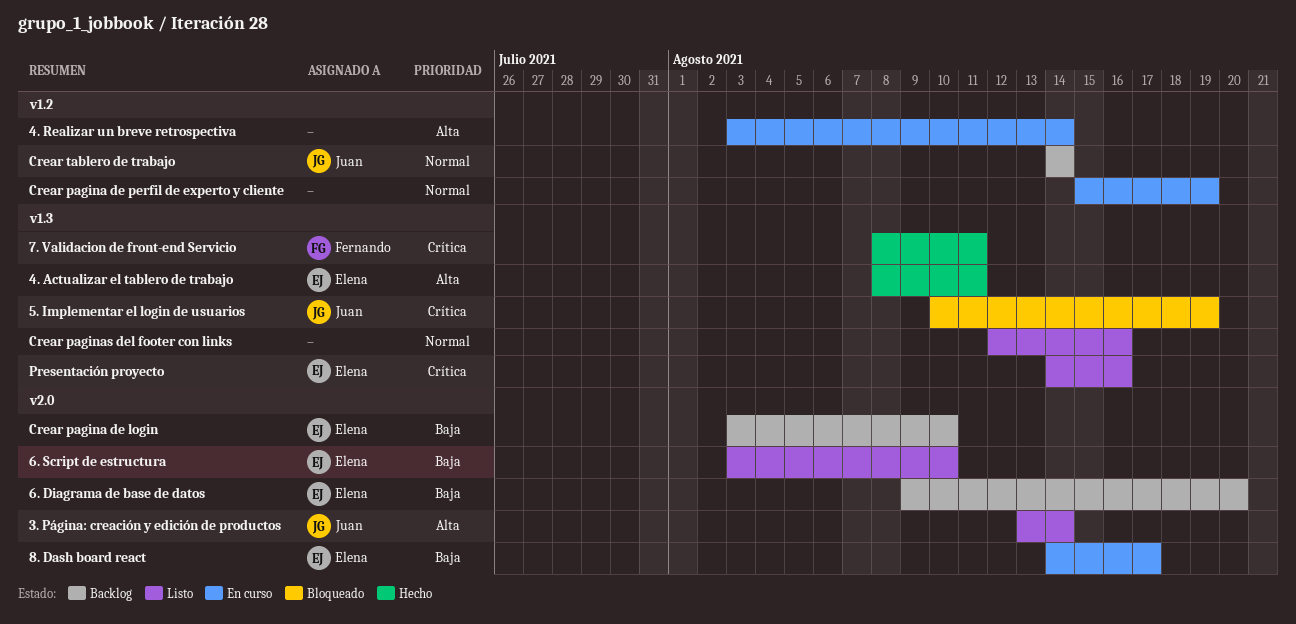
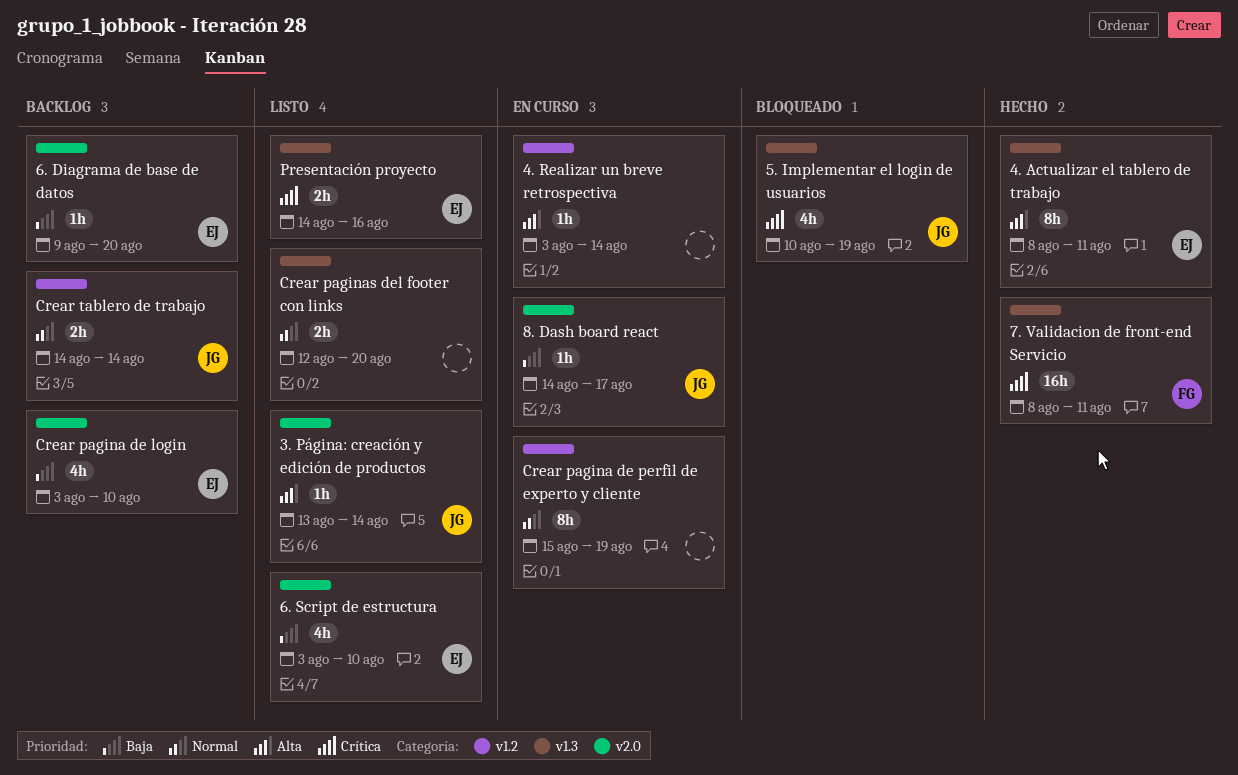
8. Dash board react, owner: Elena -> Juan
Crear paginas del footer con links, due: Aug 16 -> Aug 20

